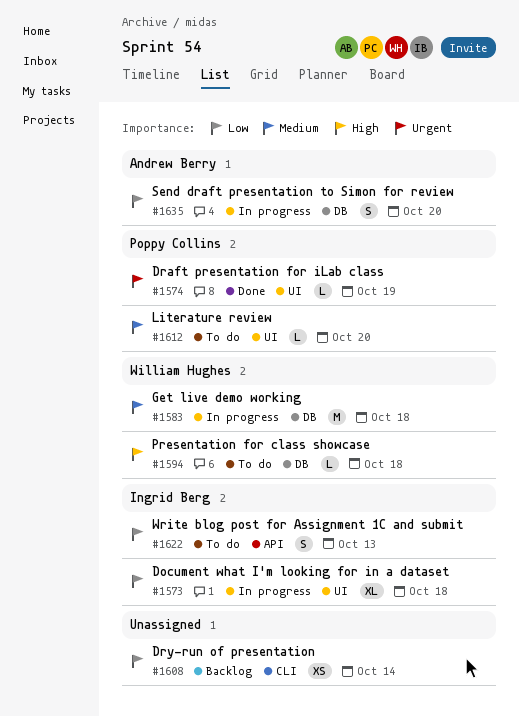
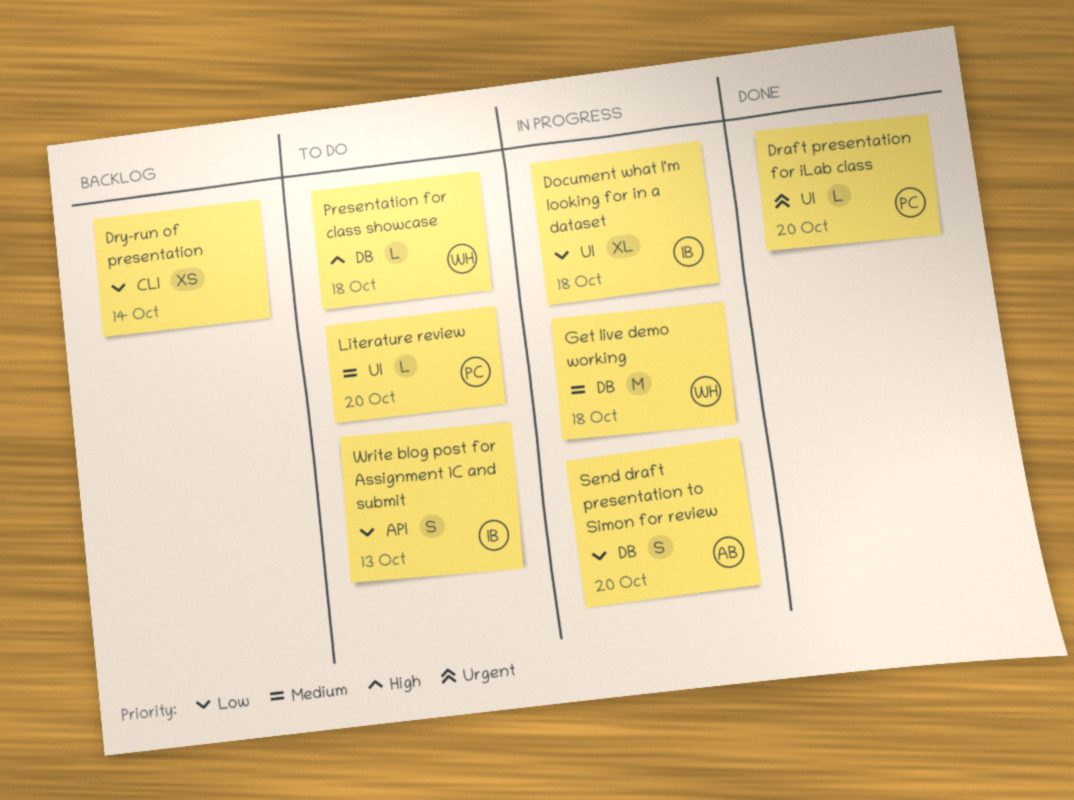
Draft presentation for iLab class, due: Oct 19 -> Oct 20

